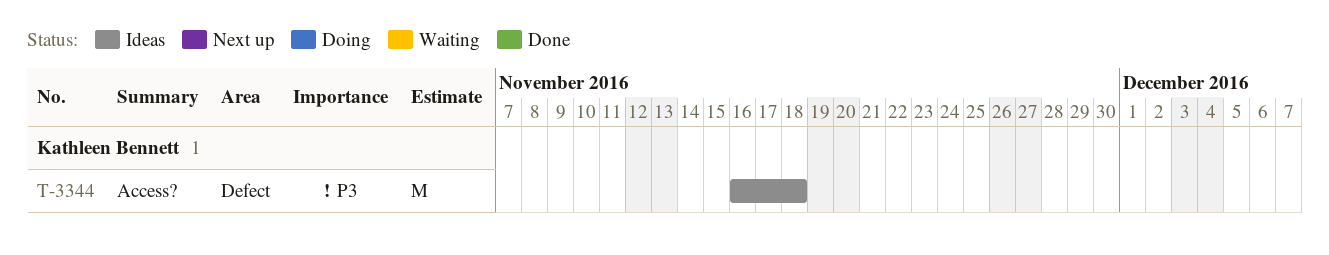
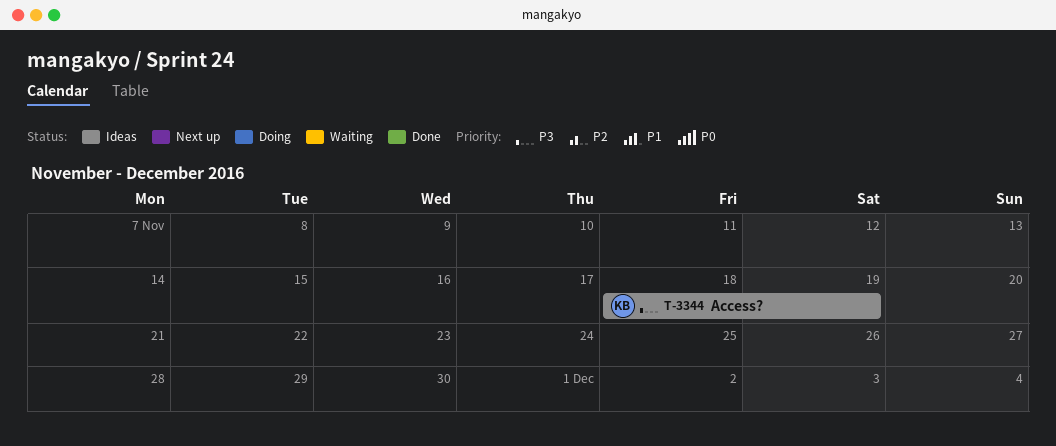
T-3344, start: Nov 16 -> Nov 18
T-3344, due: Nov 18 -> Nov 19

